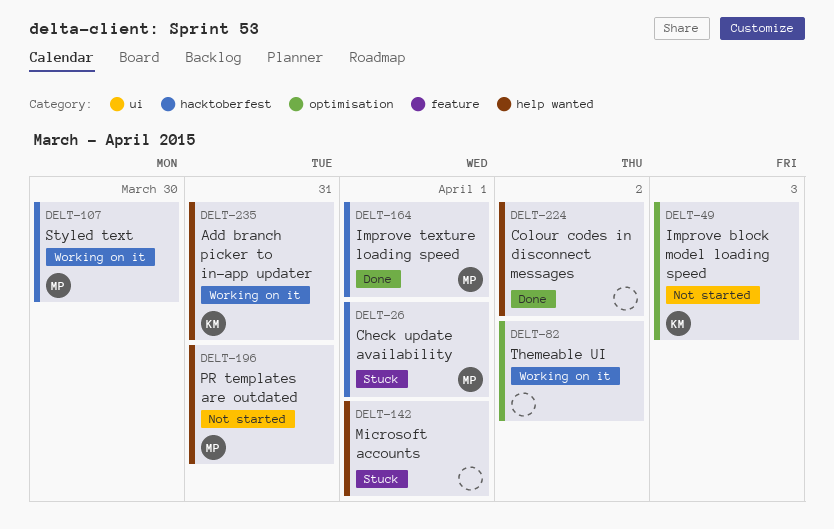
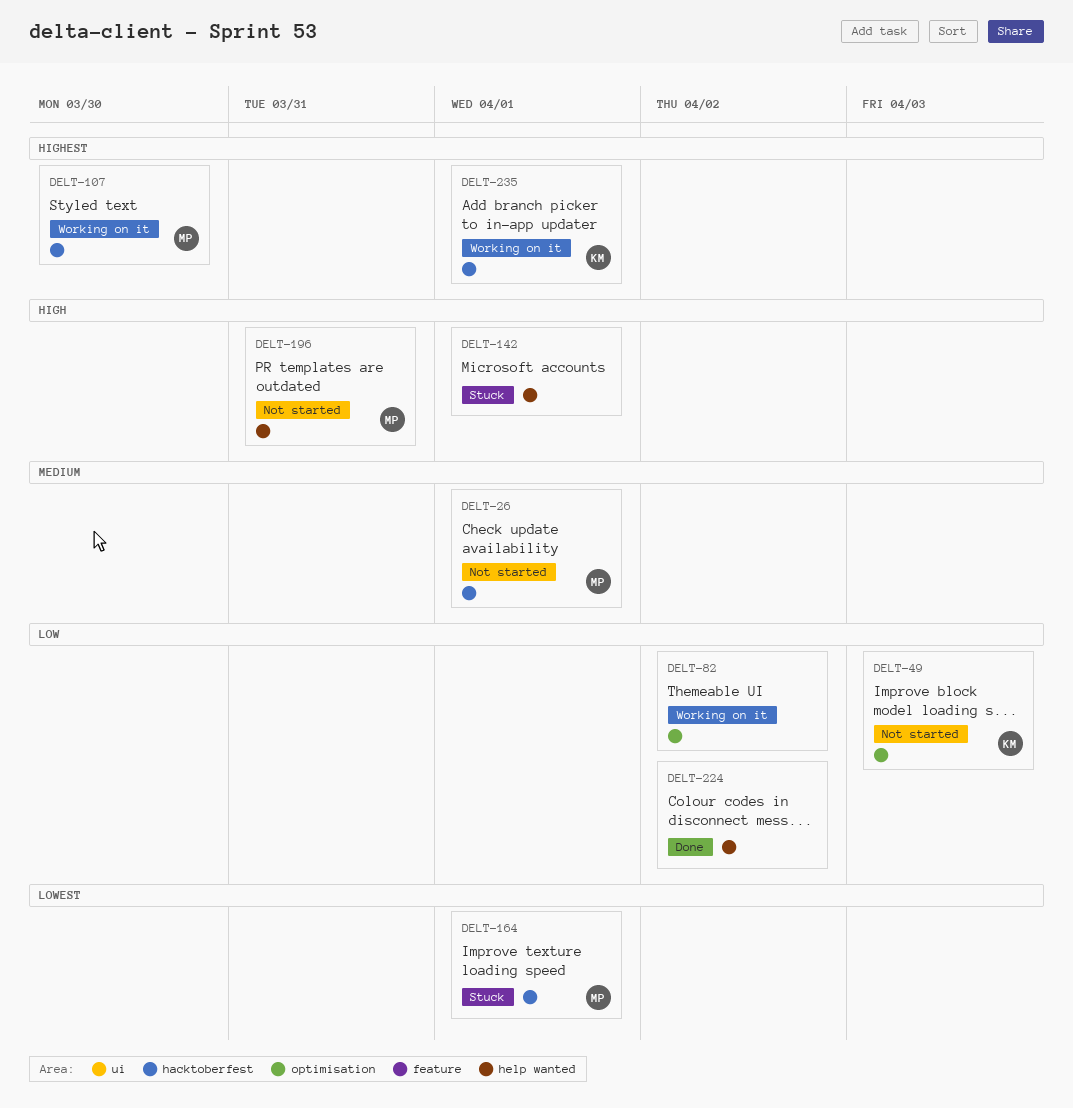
DELT-26, status: Stuck -> Not started
DELT-164, status: Done -> Stuck
DELT-235, label: help wanted -> hacktoberfest
DELT-235, due: Mar 31 -> Apr 1

